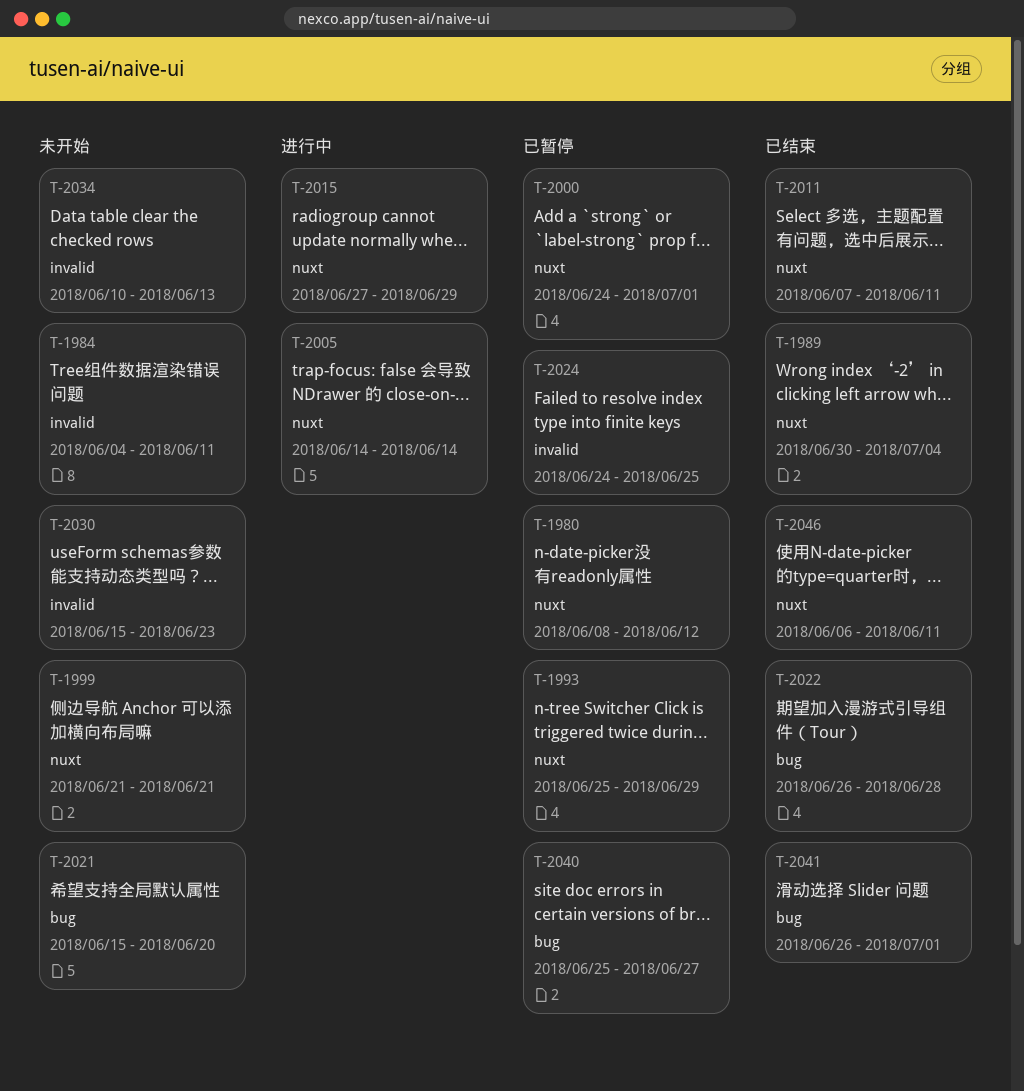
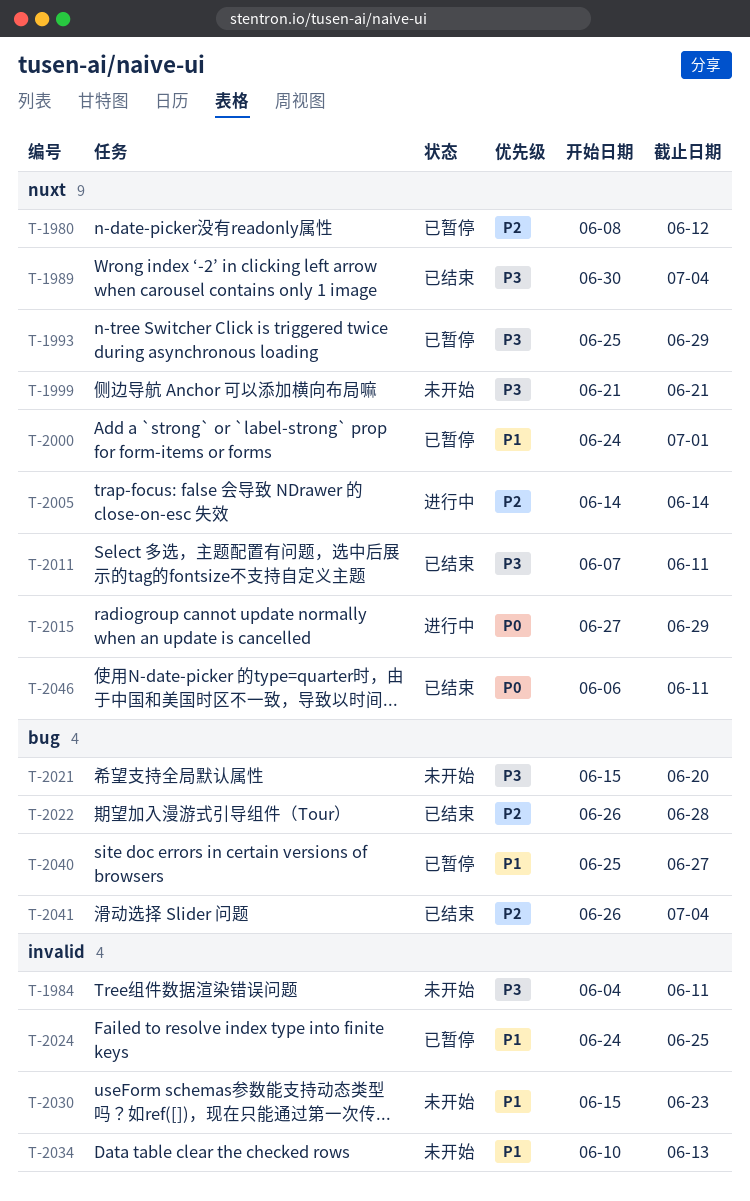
T-2041, due: Jul 1 -> Jul 4

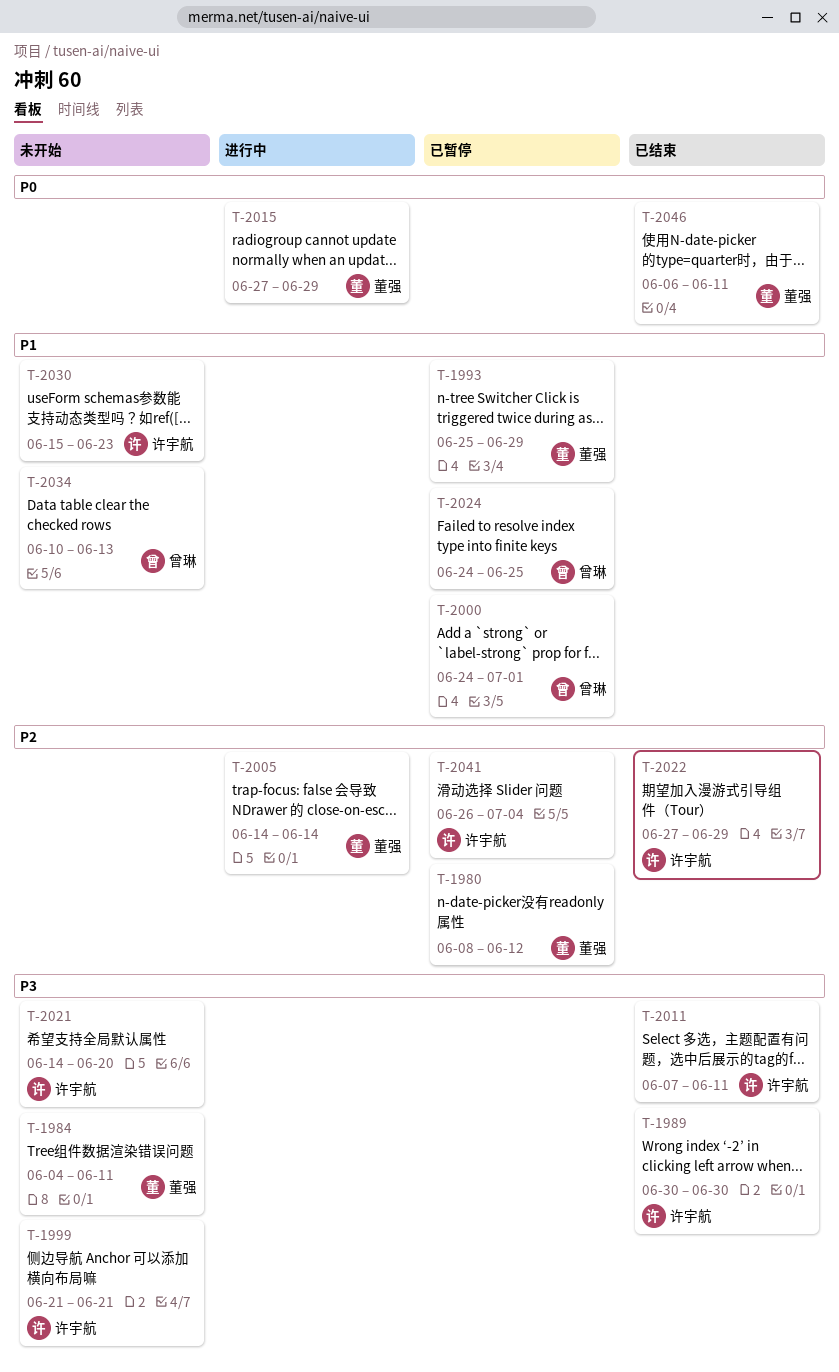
T-1989, due: Jul 4 -> Jun 30
T-1993, priority: P3 -> P1
T-2021, start: Jun 15 -> Jun 14
T-2022, start: Jun 26 -> Jun 27
T-2022, due: Jun 28 -> Jun 29
T-2040: present -> none
T-2041, status: 已结束 -> 已暂停

